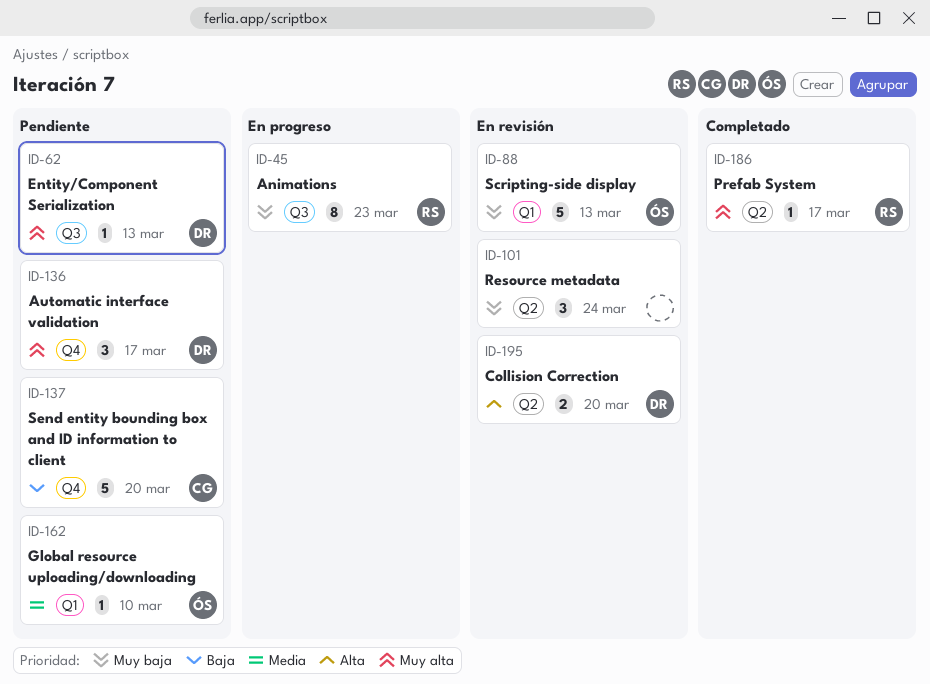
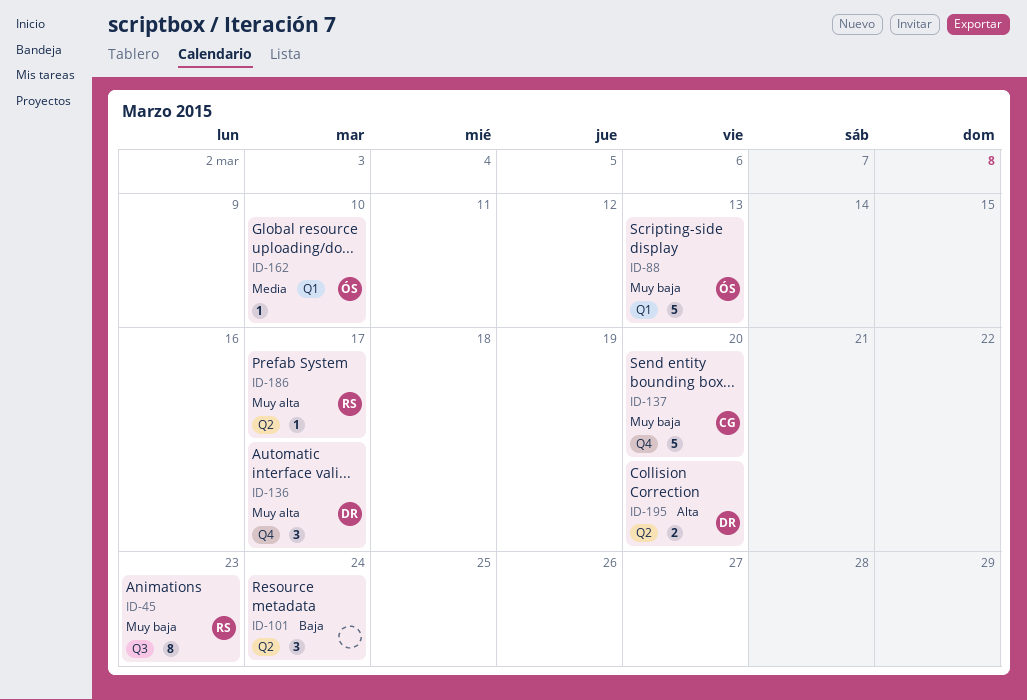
ID-62: present -> none
ID-101, priority: Muy baja -> Baja
ID-137, priority: Baja -> Muy baja

